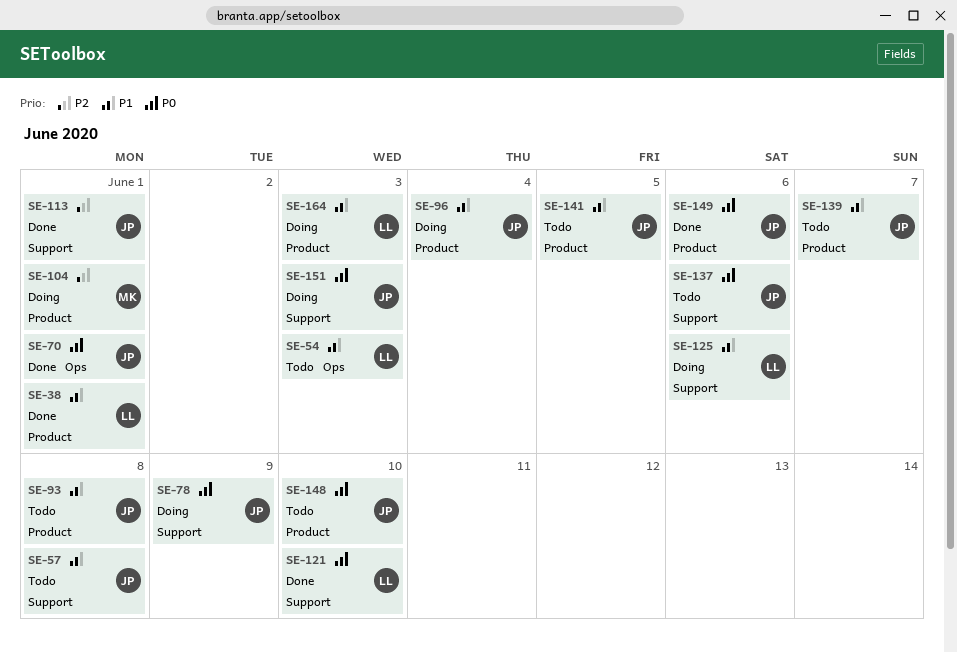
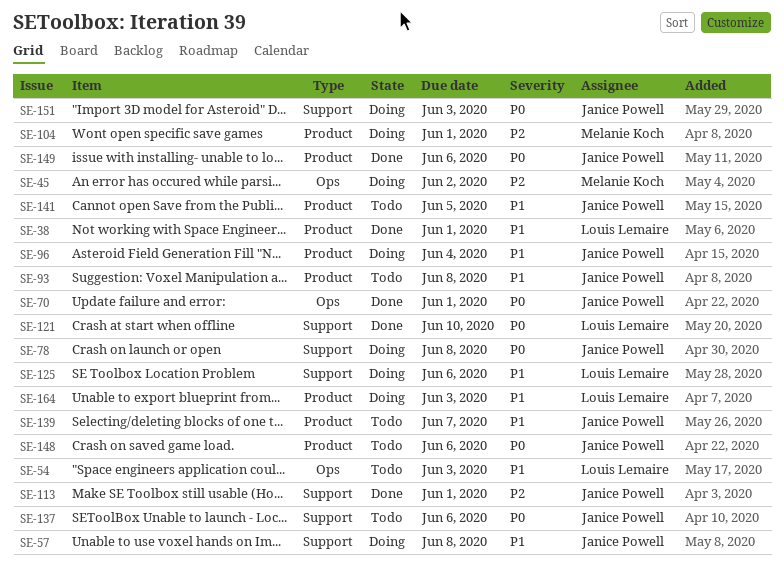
SE-45: none -> present
SE-57, status: Todo -> Doing
SE-78, due: Jun 9 -> Jun 8
SE-148, due: Jun 10 -> Jun 6

